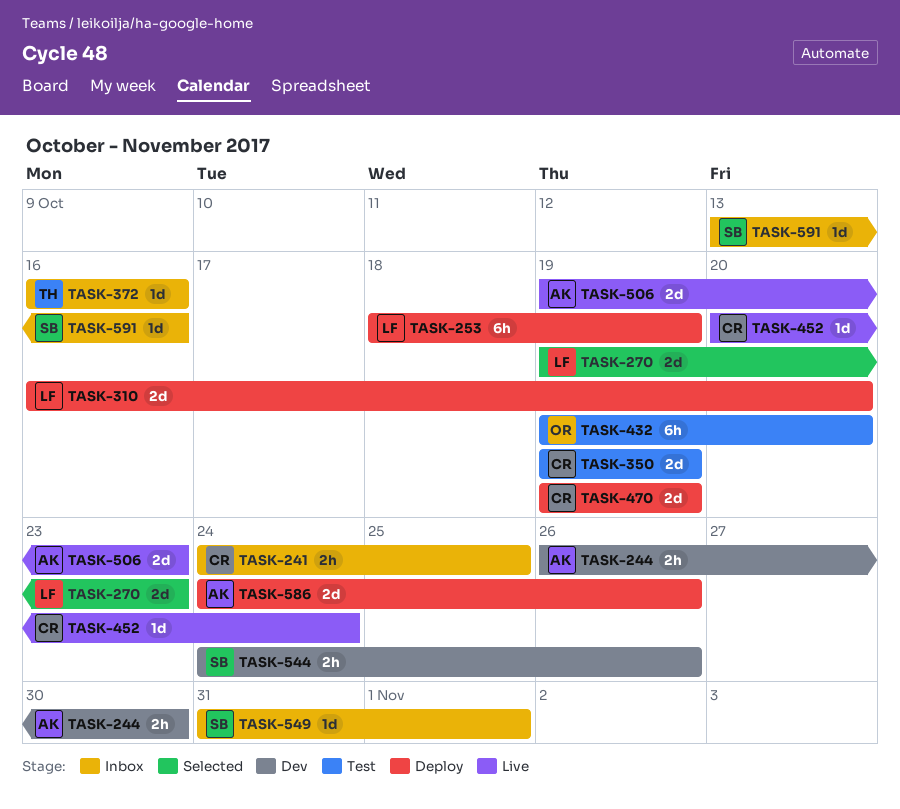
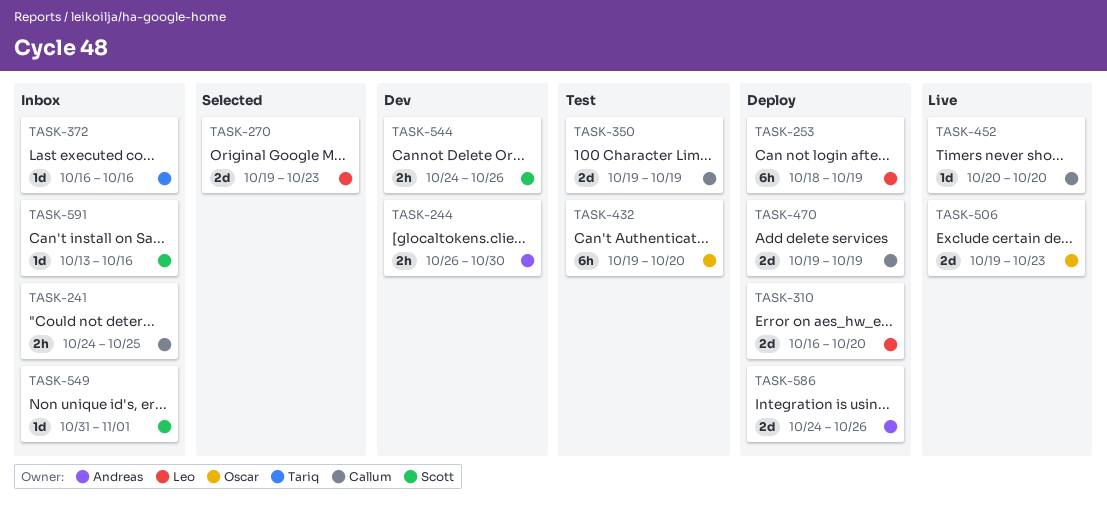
TASK-452, due: Oct 24 -> Oct 20
TASK-506, owner: Andreas -> Oscar

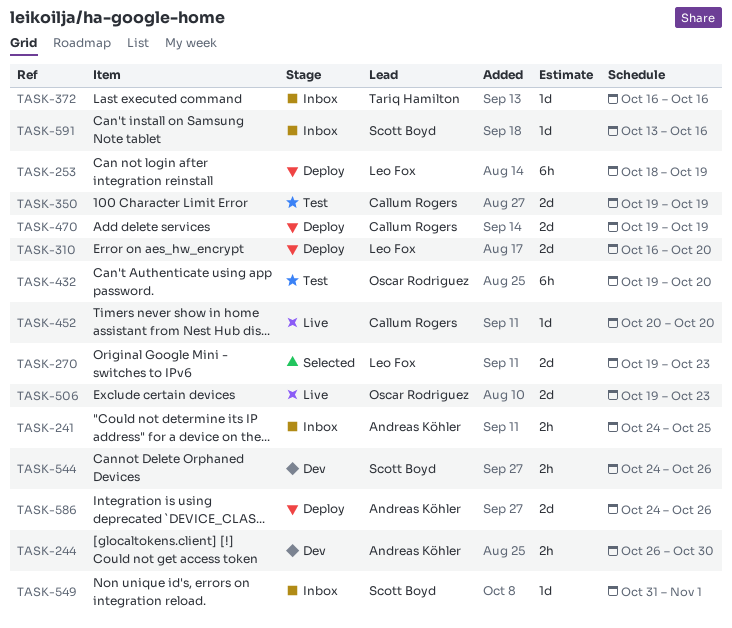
TASK-241, owner: Callum Rogers -> Andreas Köhler

